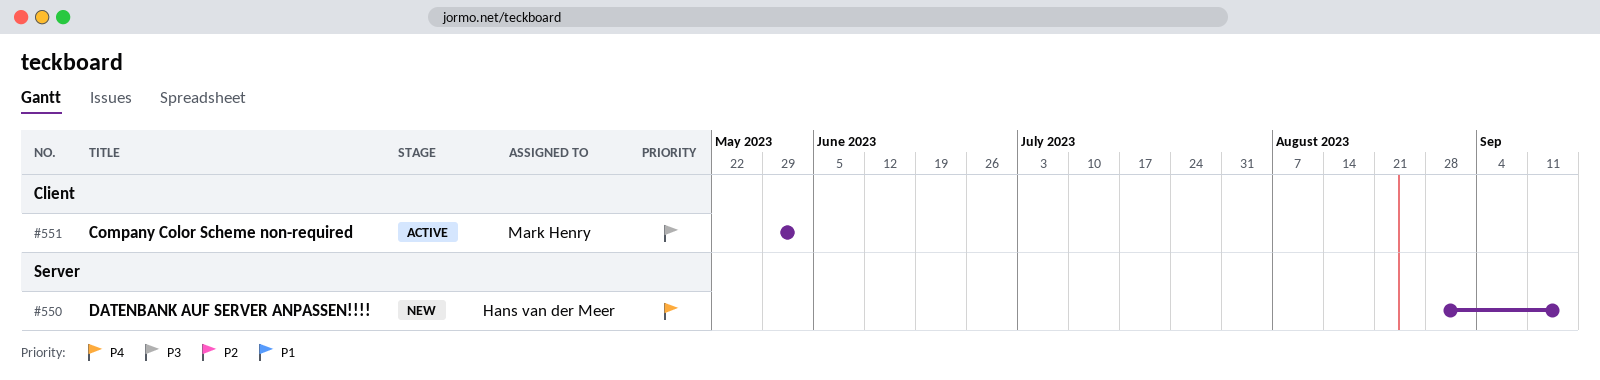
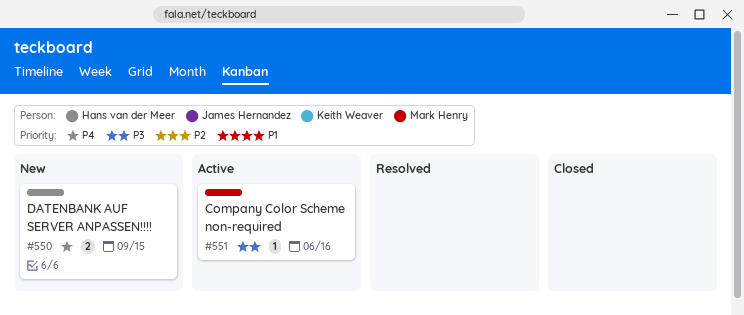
#551, due: Jun 2 -> Jun 16

